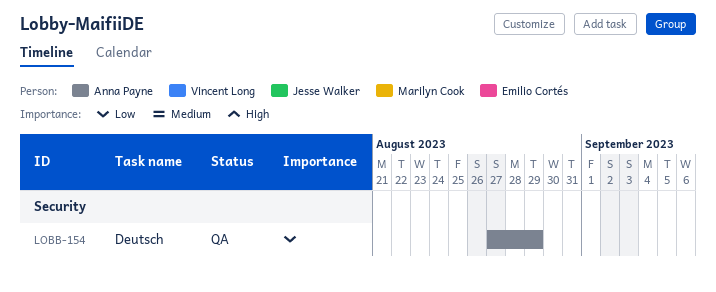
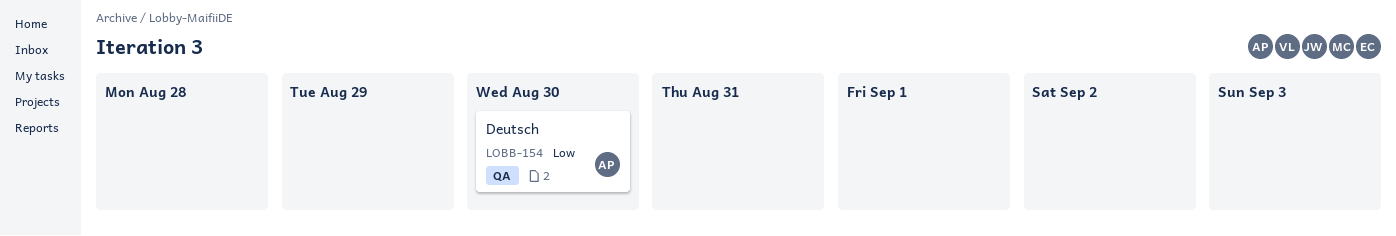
LOBB-154, due: Aug 29 -> Aug 30

